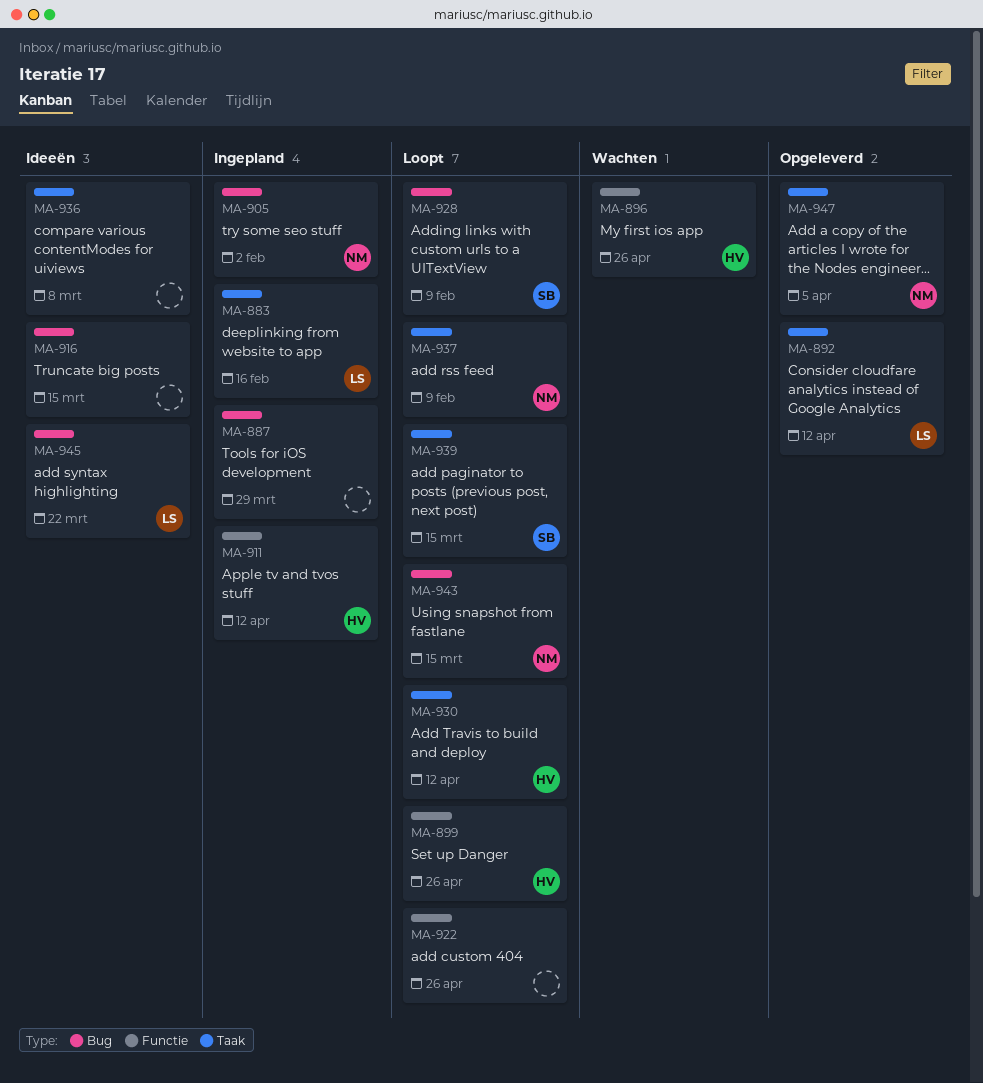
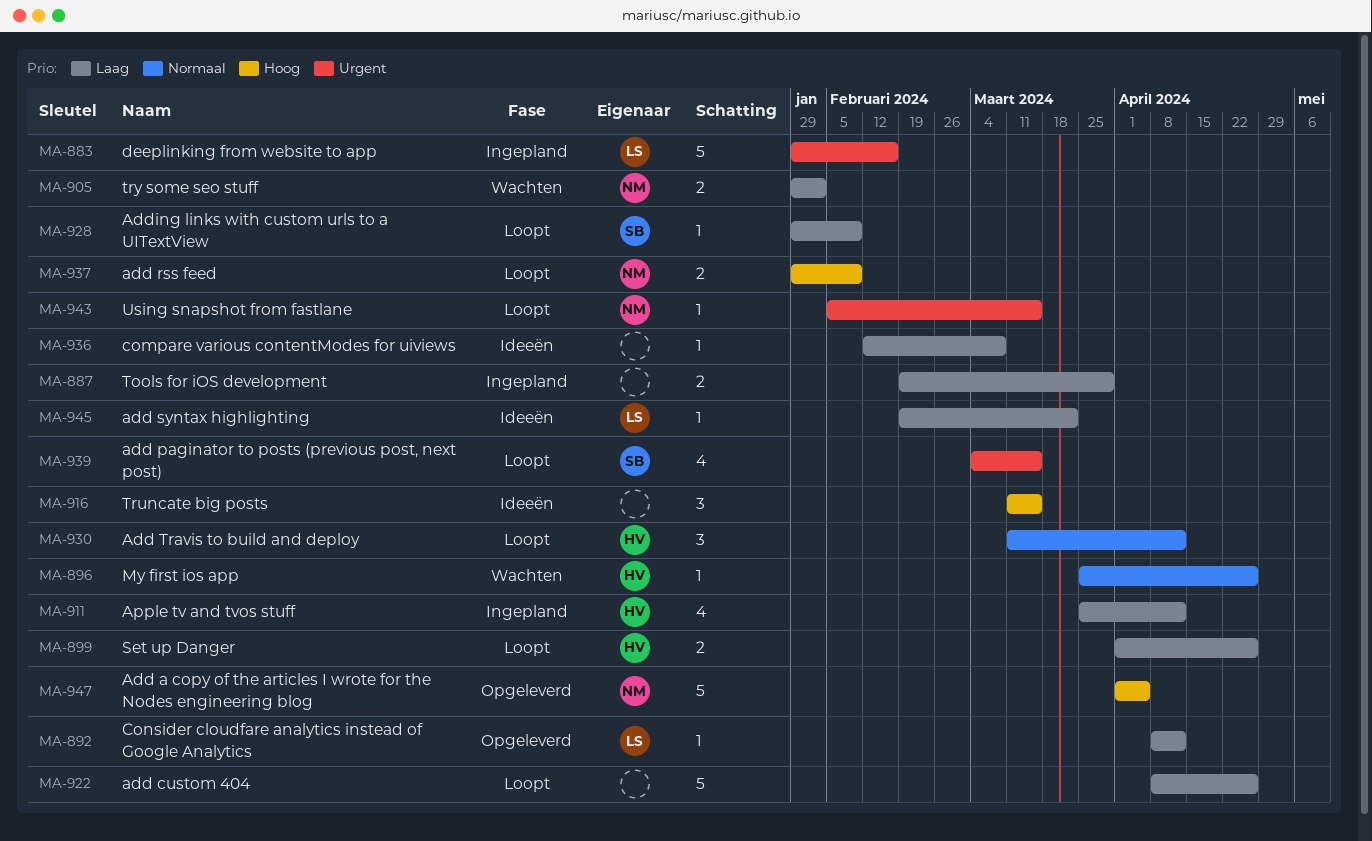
MA-905, status: Ingepland -> Wachten

